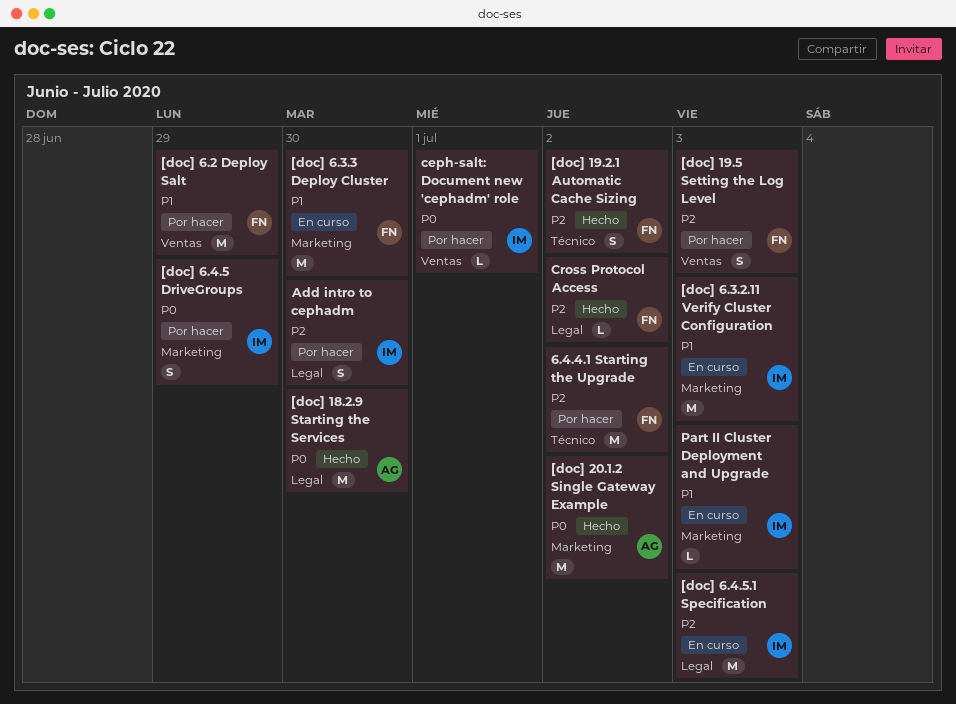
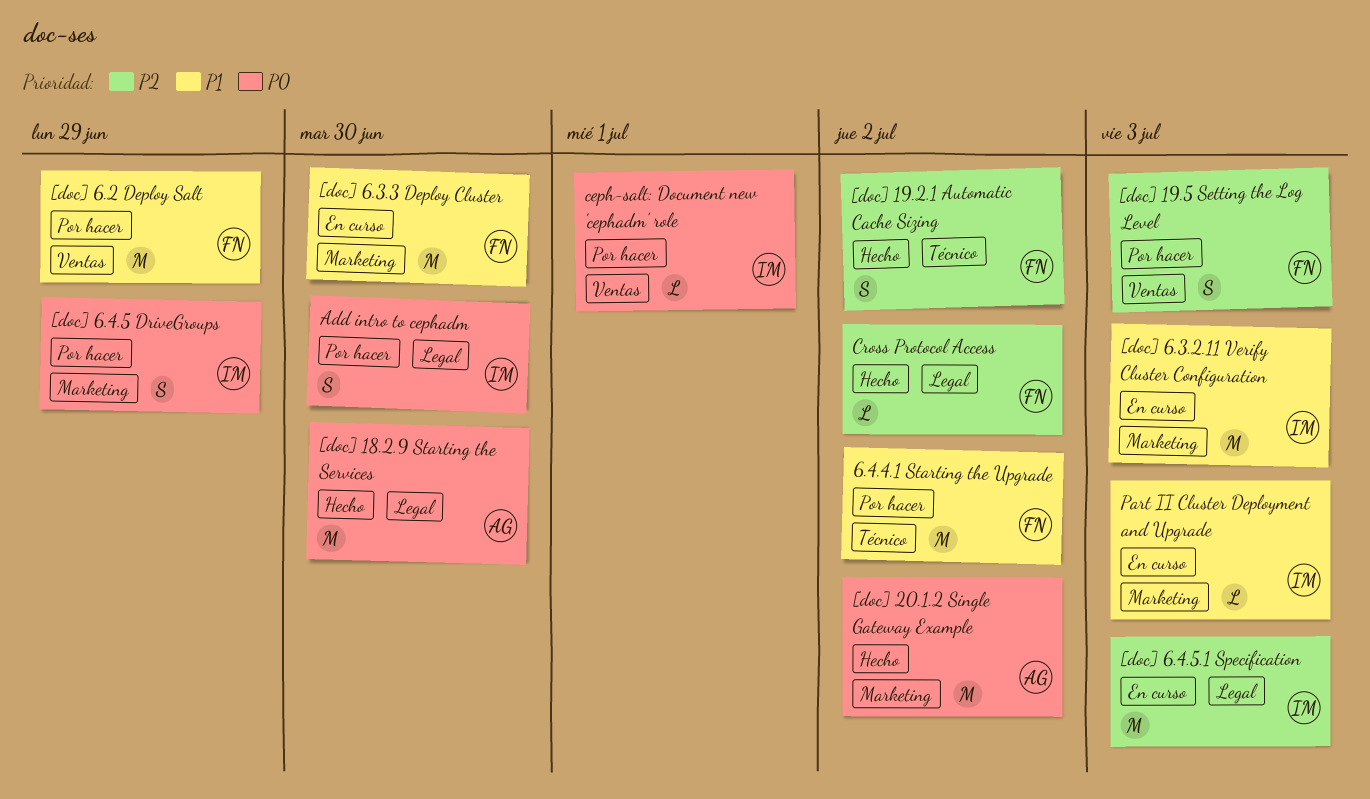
6.4.4.1 Starting the Upgrade, priority: P2 -> P1
Add intro to cephadm, priority: P2 -> P0

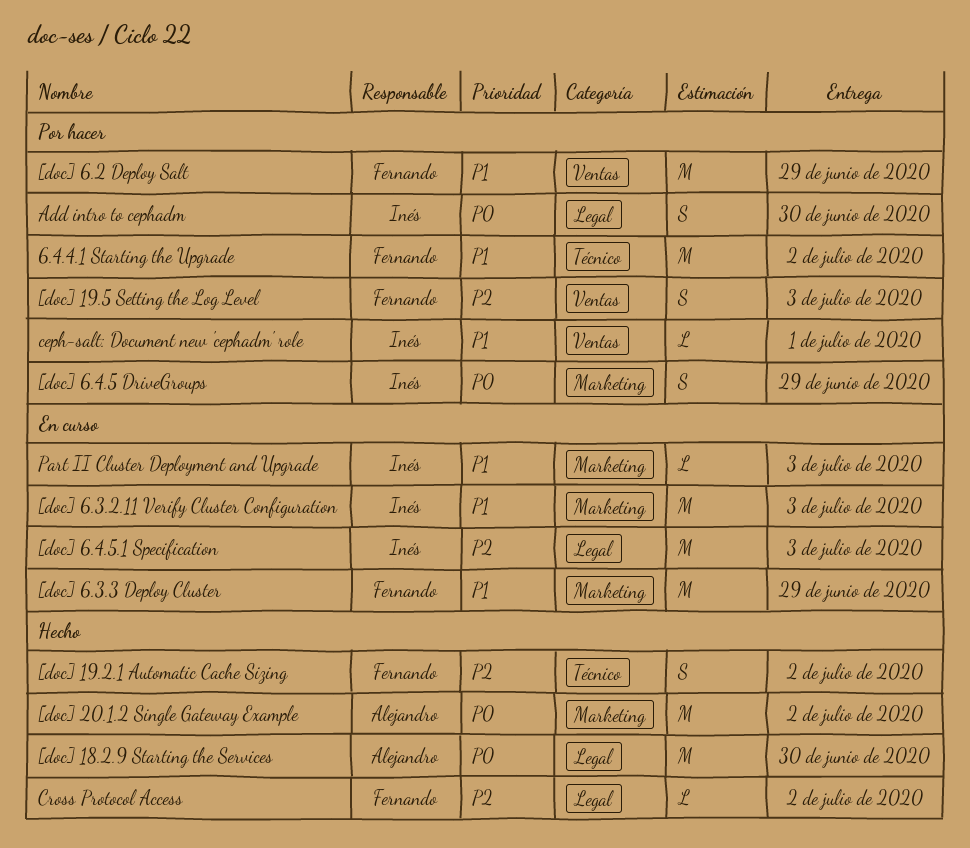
[doc] 6.3.3 Deploy Cluster, due: Jun 30 -> Jun 29
ceph-salt: Document new 'cephadm' role, priority: P0 -> P1

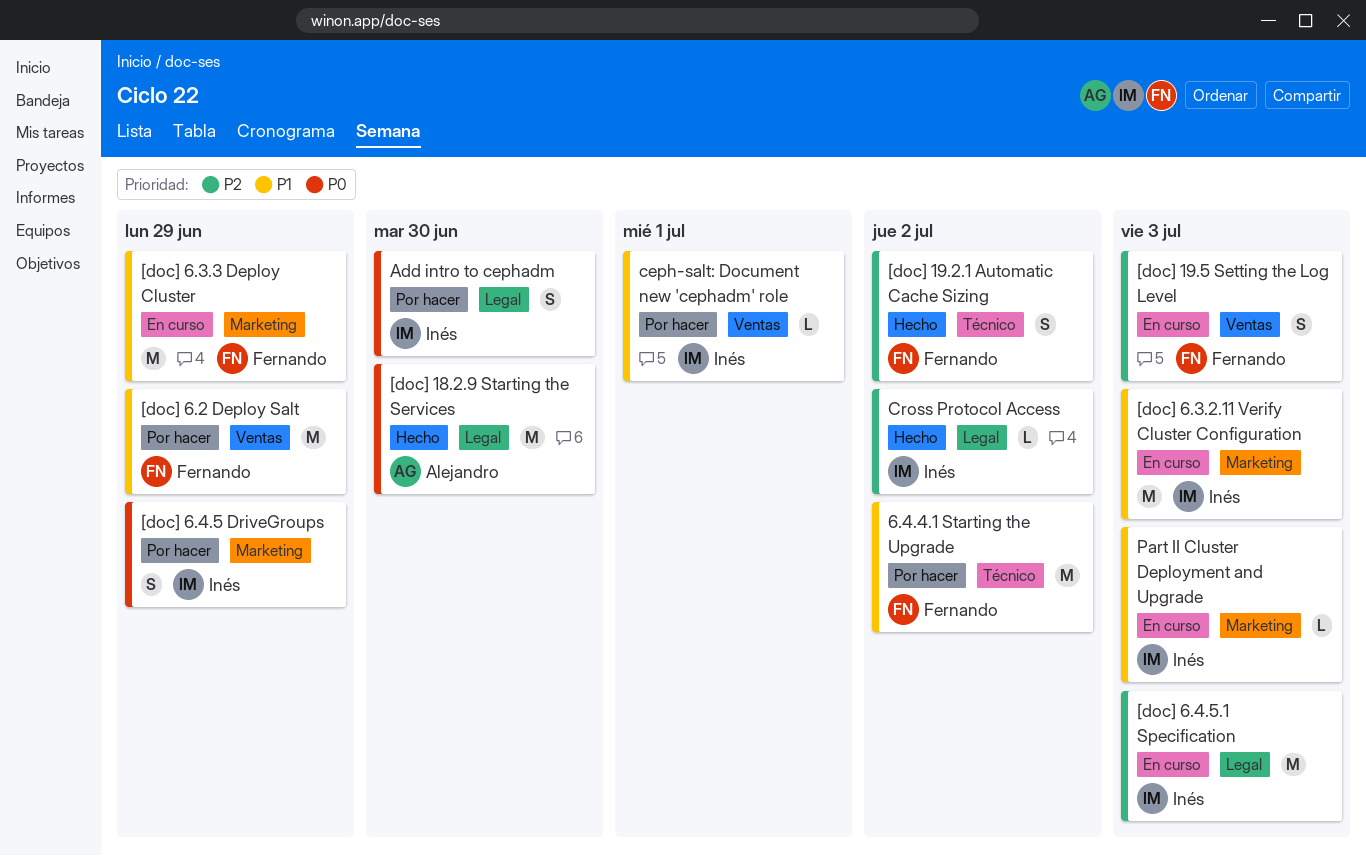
[doc] 19.5 Setting the Log Level, status: Por hacer -> En curso
[doc] 20.1.2 Single Gateway Example: present -> none
Cross Protocol Access, owner: Fernando -> Inés

